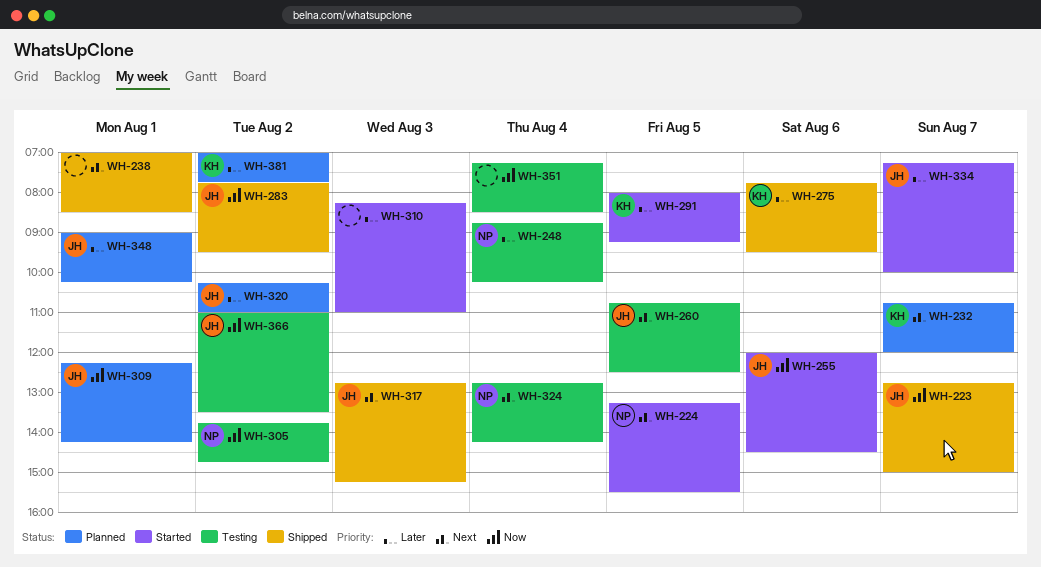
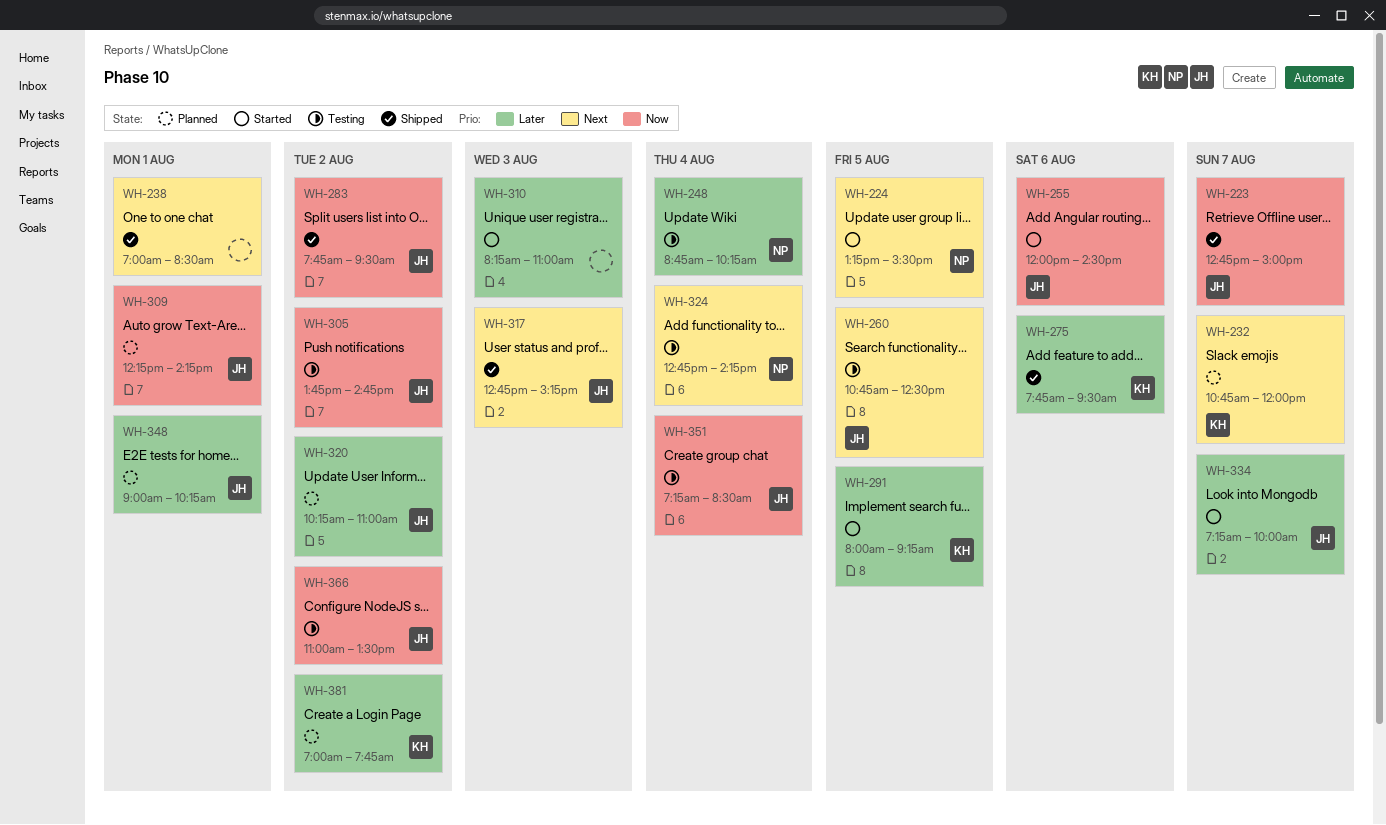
WH-305, owner: NP -> JH
WH-351, owner: none -> JH

